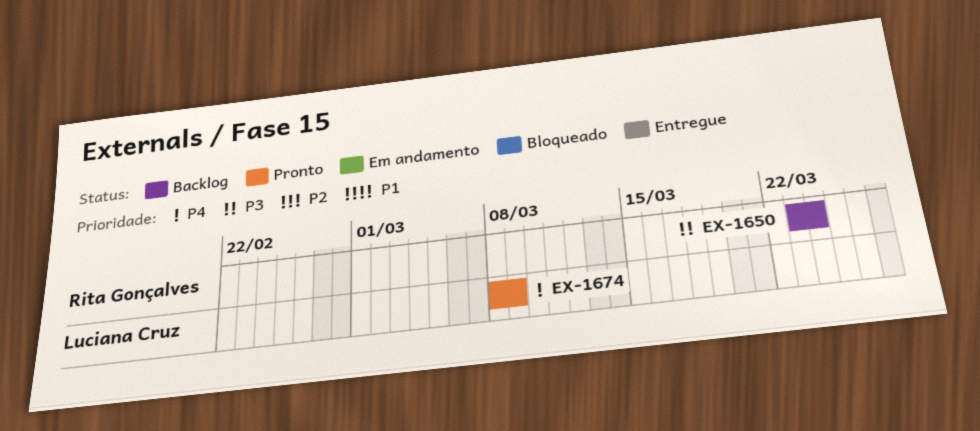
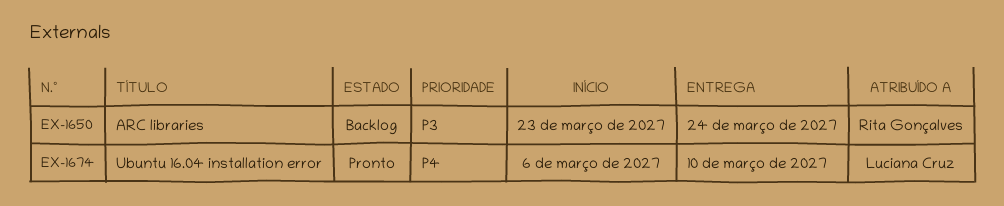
EX-1674, start: Mar 8 -> Mar 6
EX-1674, due: Mar 9 -> Mar 10

